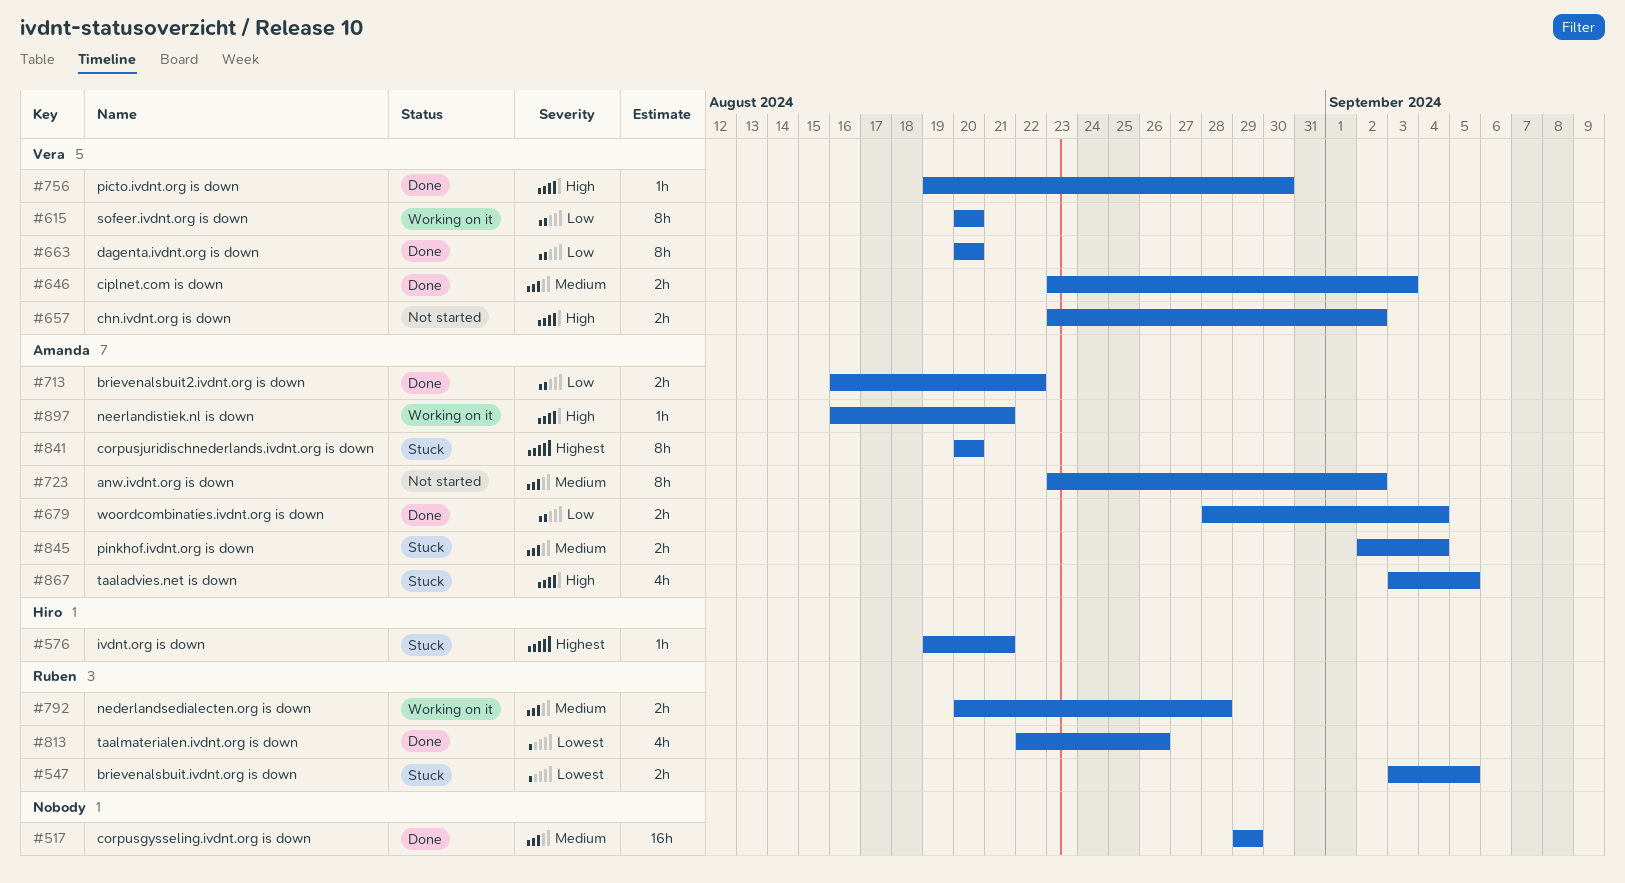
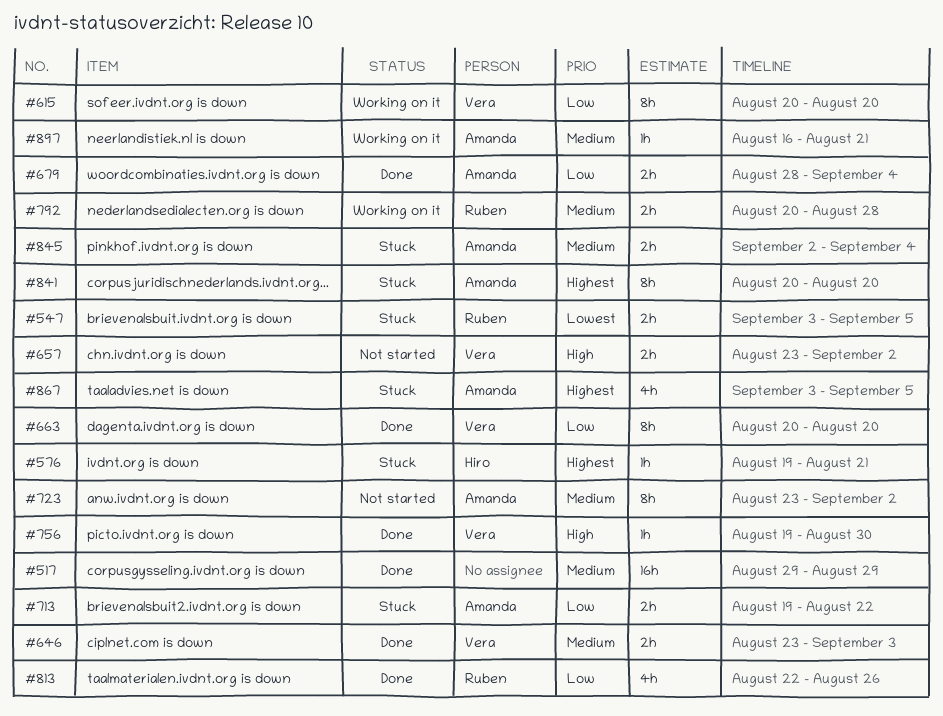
#713, status: Done -> Stuck
#713, start: Aug 16 -> Aug 19
#813, priority: Lowest -> Low
#867, priority: High -> Highest
#897, priority: High -> Medium

